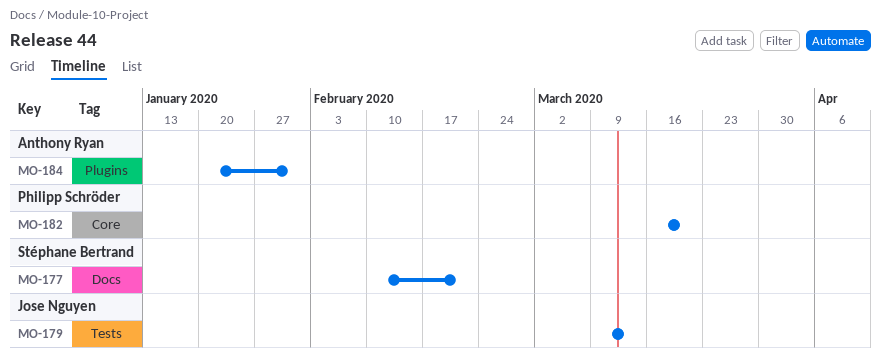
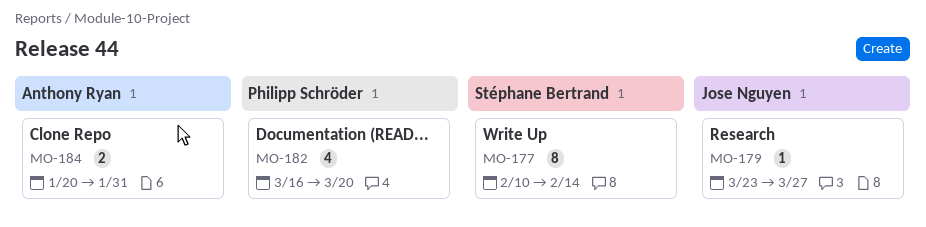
MO-177, due: Feb 21 -> Feb 14
MO-179, start: Mar 9 -> Mar 23
MO-179, due: Mar 13 -> Mar 27

